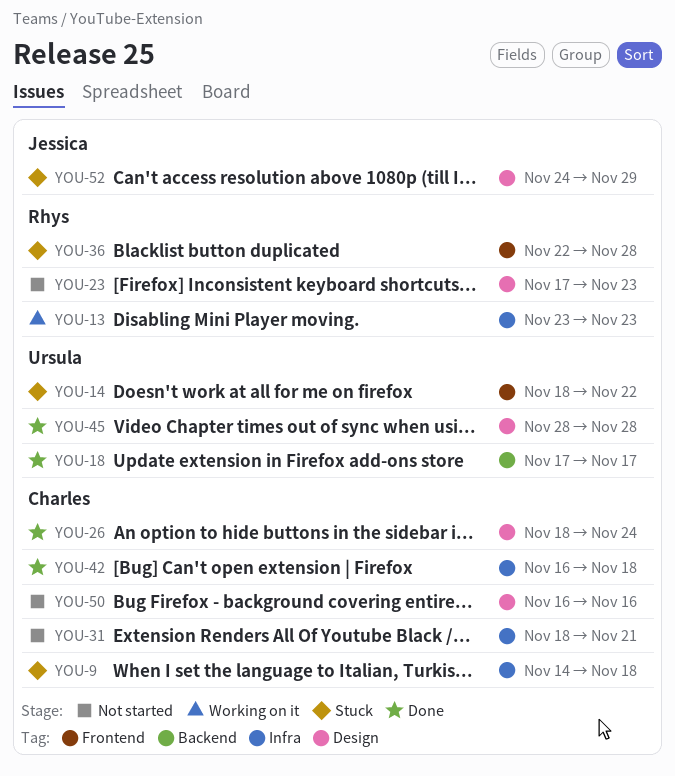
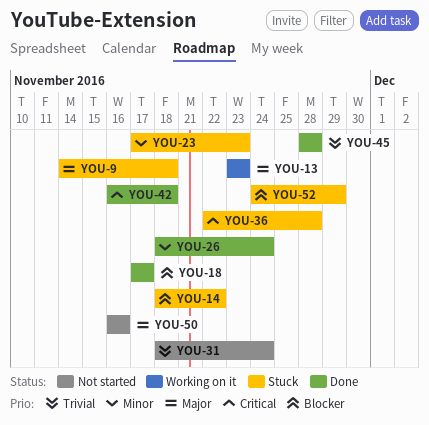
YOU-23, status: Not started -> Stuck
YOU-31, due: Nov 21 -> Nov 24

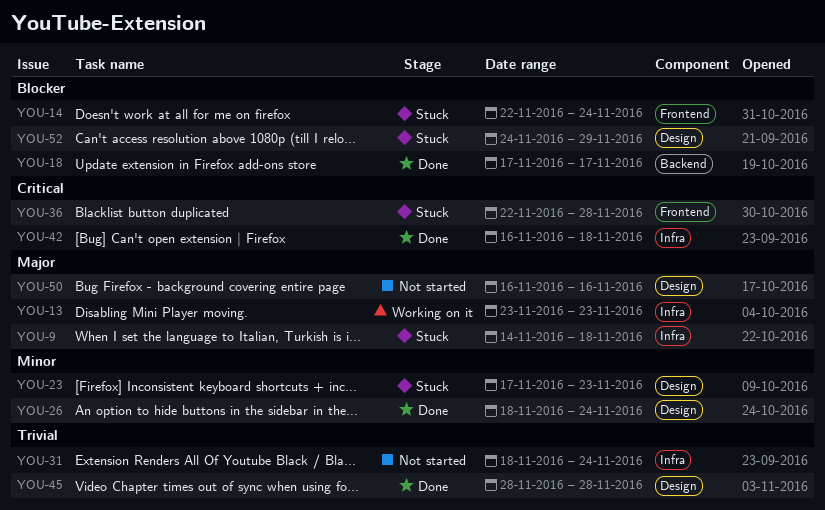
YOU-14, start: Nov 18 -> Nov 22
YOU-14, due: Nov 22 -> Nov 24

